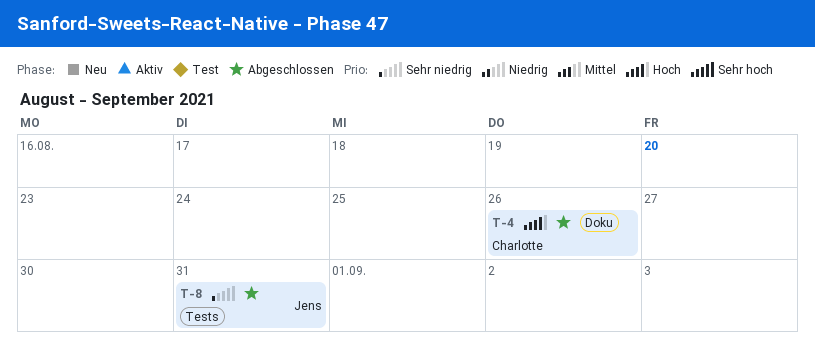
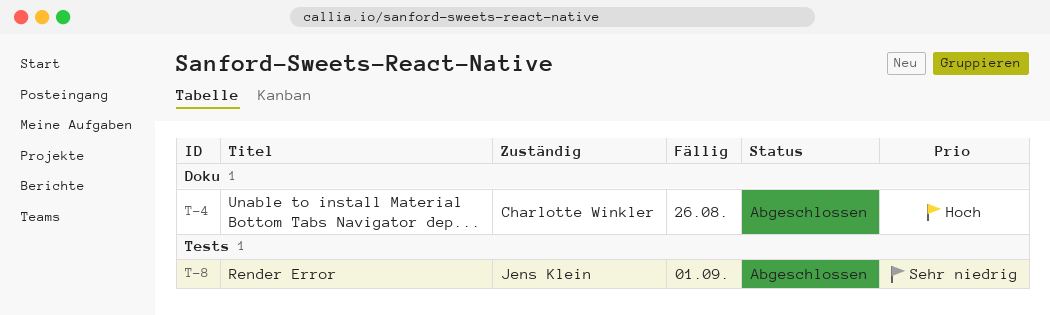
T-8, due: Aug 31 -> Sep 1

